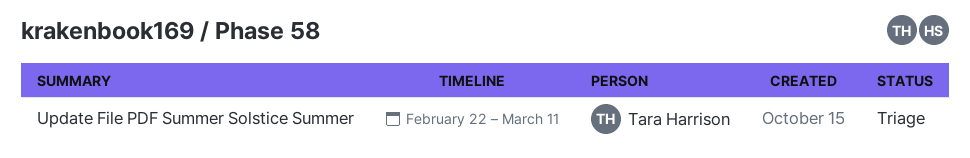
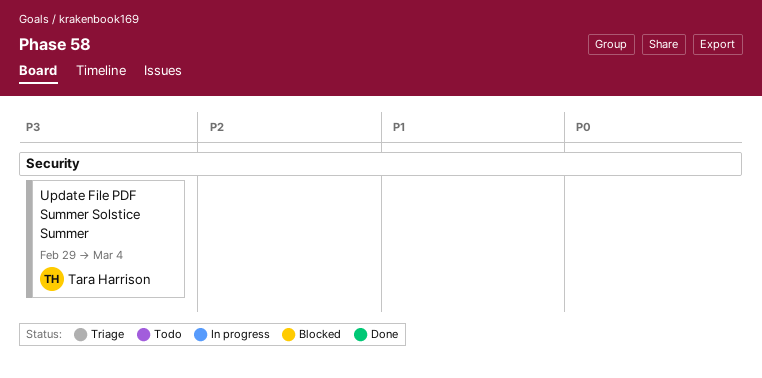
Update File PDF Summer Solstice Summer, start: Feb 22 -> Feb 29
Update File PDF Summer Solstice Summer, due: Mar 11 -> Mar 4

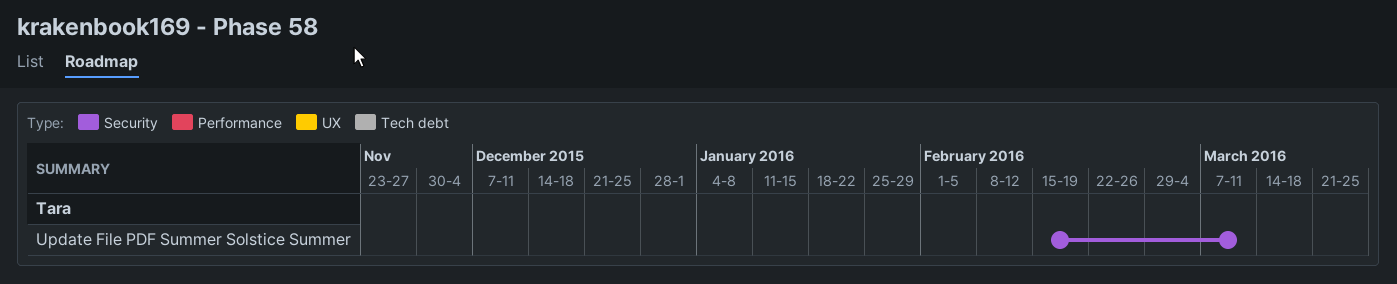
Update File PDF Summer Solstice Summer, start: Feb 29 -> Feb 15
Update File PDF Summer Solstice Summer, due: Mar 4 -> Mar 11

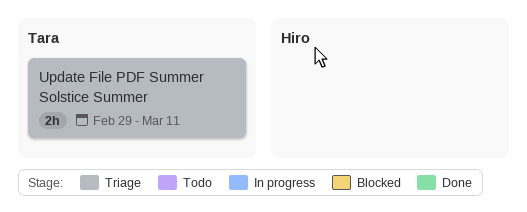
Update File PDF Summer Solstice Summer, start: Feb 15 -> Feb 29

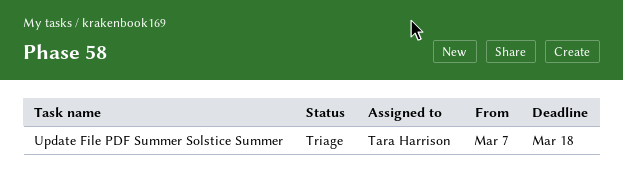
Update File PDF Summer Solstice Summer, start: Feb 29 -> Mar 7
Update File PDF Summer Solstice Summer, due: Mar 11 -> Mar 18

